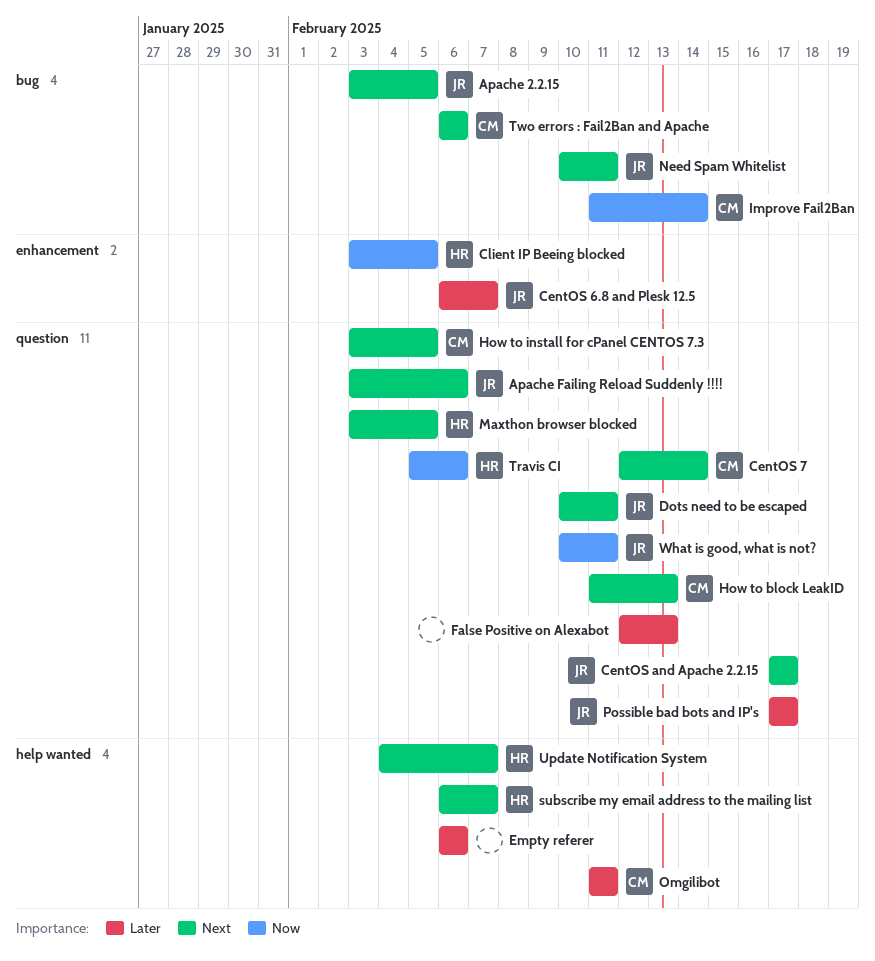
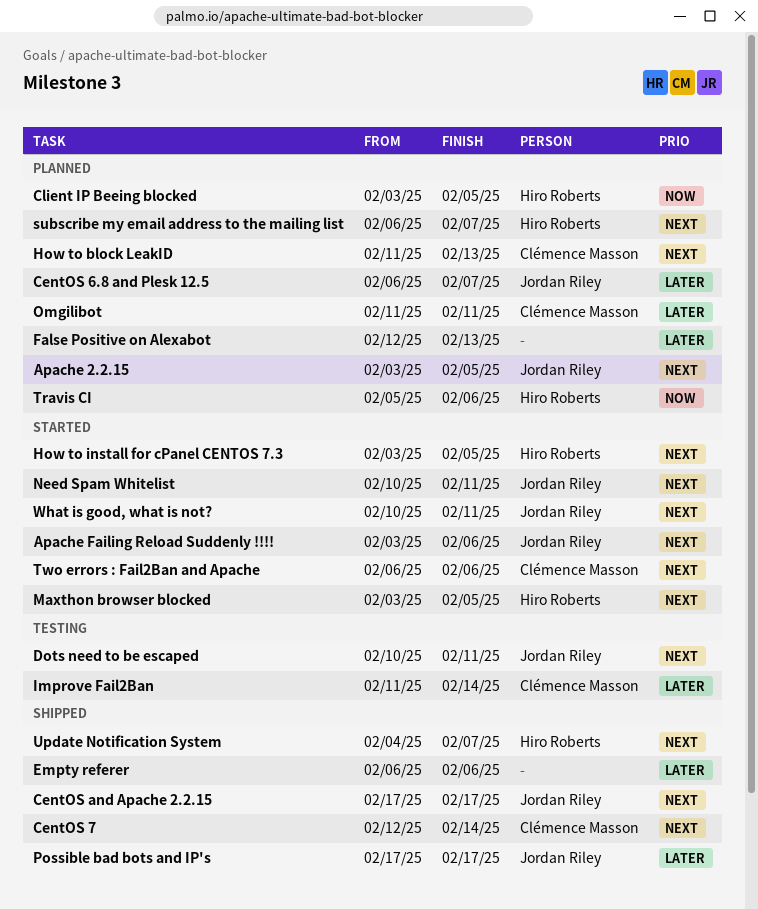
How to install for cPanel CENTOS 7.3, owner: Clémence Masson -> Hiro Roberts
Improve Fail2Ban, priority: Now -> Later
What is good, what is not?, priority: Now -> Next

